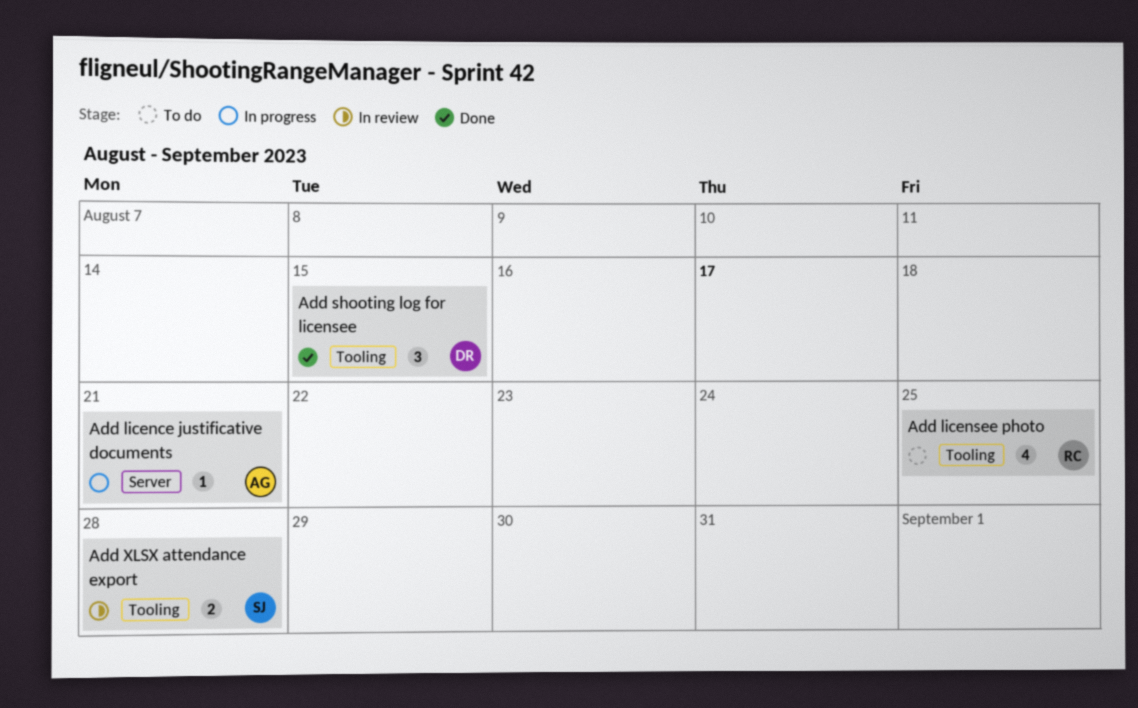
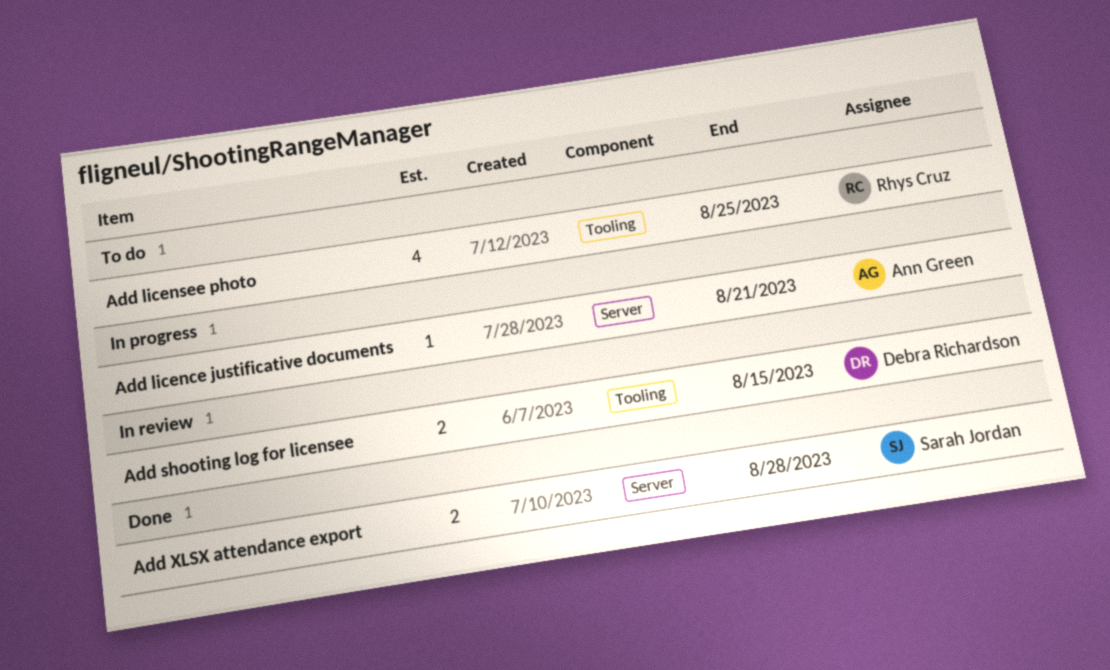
Add shooting log for licensee, status: Done -> In review
Add shooting log for licensee, estimate: 3 -> 2
Add XLSX attendance export, status: In review -> Done
Add XLSX attendance export, label: Tooling -> Server

